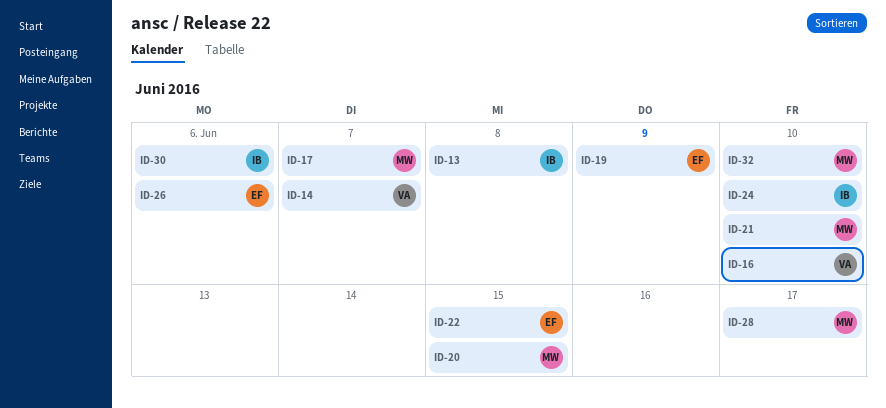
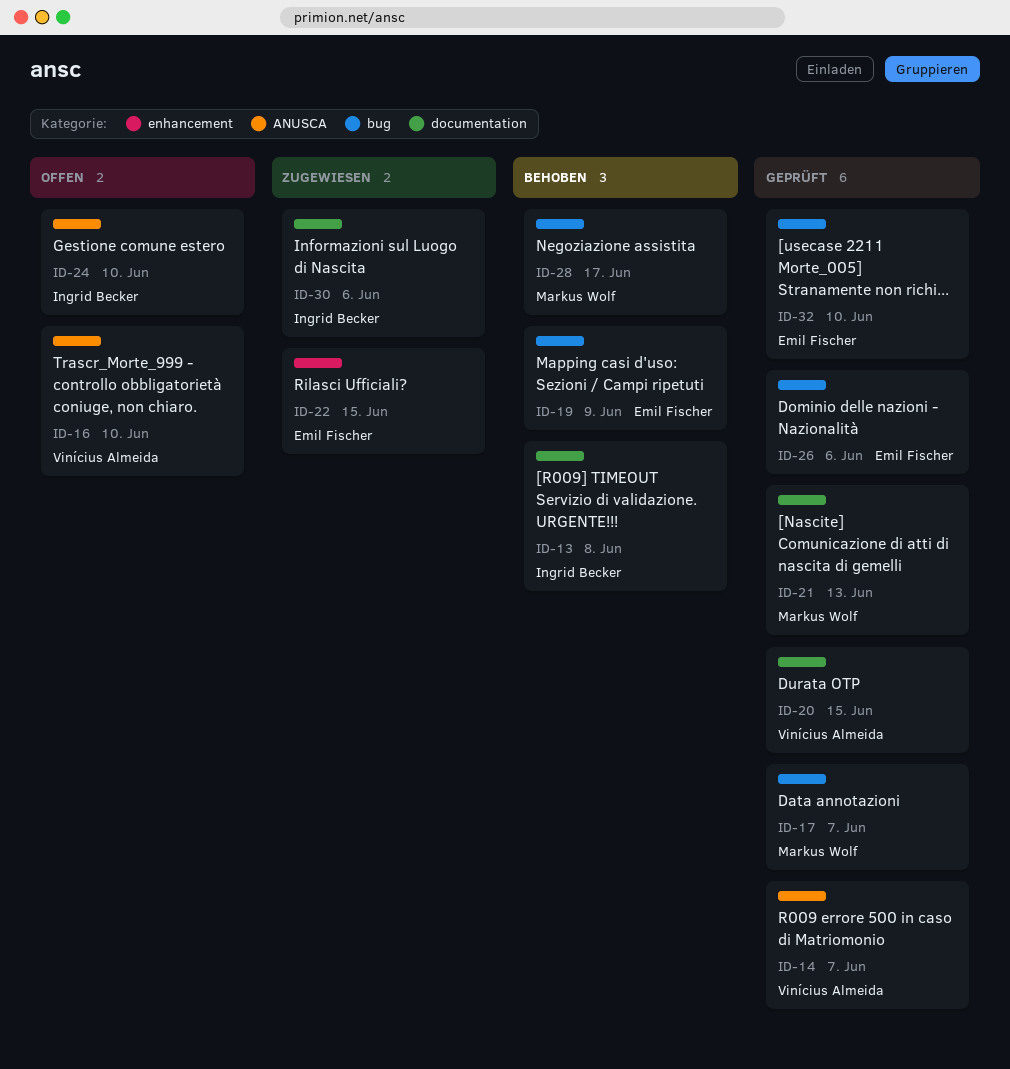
ID-20, owner: Markus Wolf -> Vinícius Almeida
ID-21, due: Jun 10 -> Jun 13
ID-32, owner: Markus Wolf -> Emil Fischer

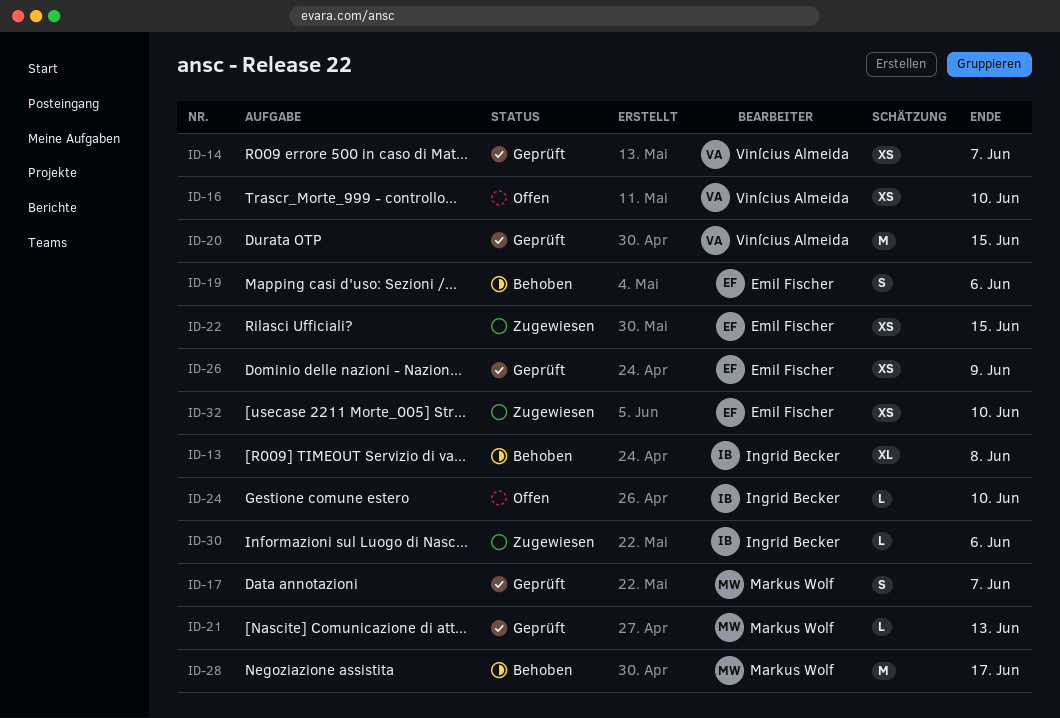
ID-19, due: Jun 9 -> Jun 6
ID-26, due: Jun 6 -> Jun 9
ID-32, status: Geprüft -> Zugewiesen

